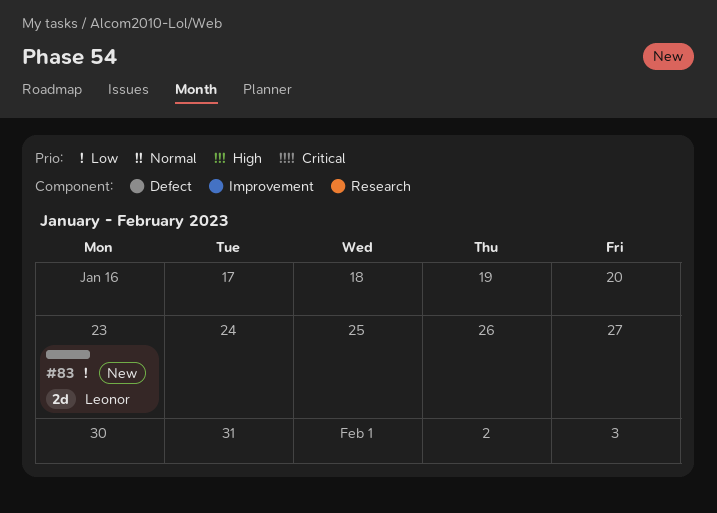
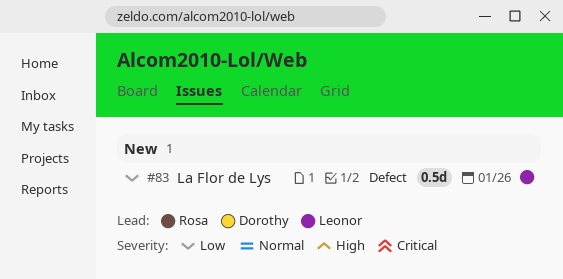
#83, estimate: 2d -> 0.5d
#83, due: Jan 23 -> Jan 26

